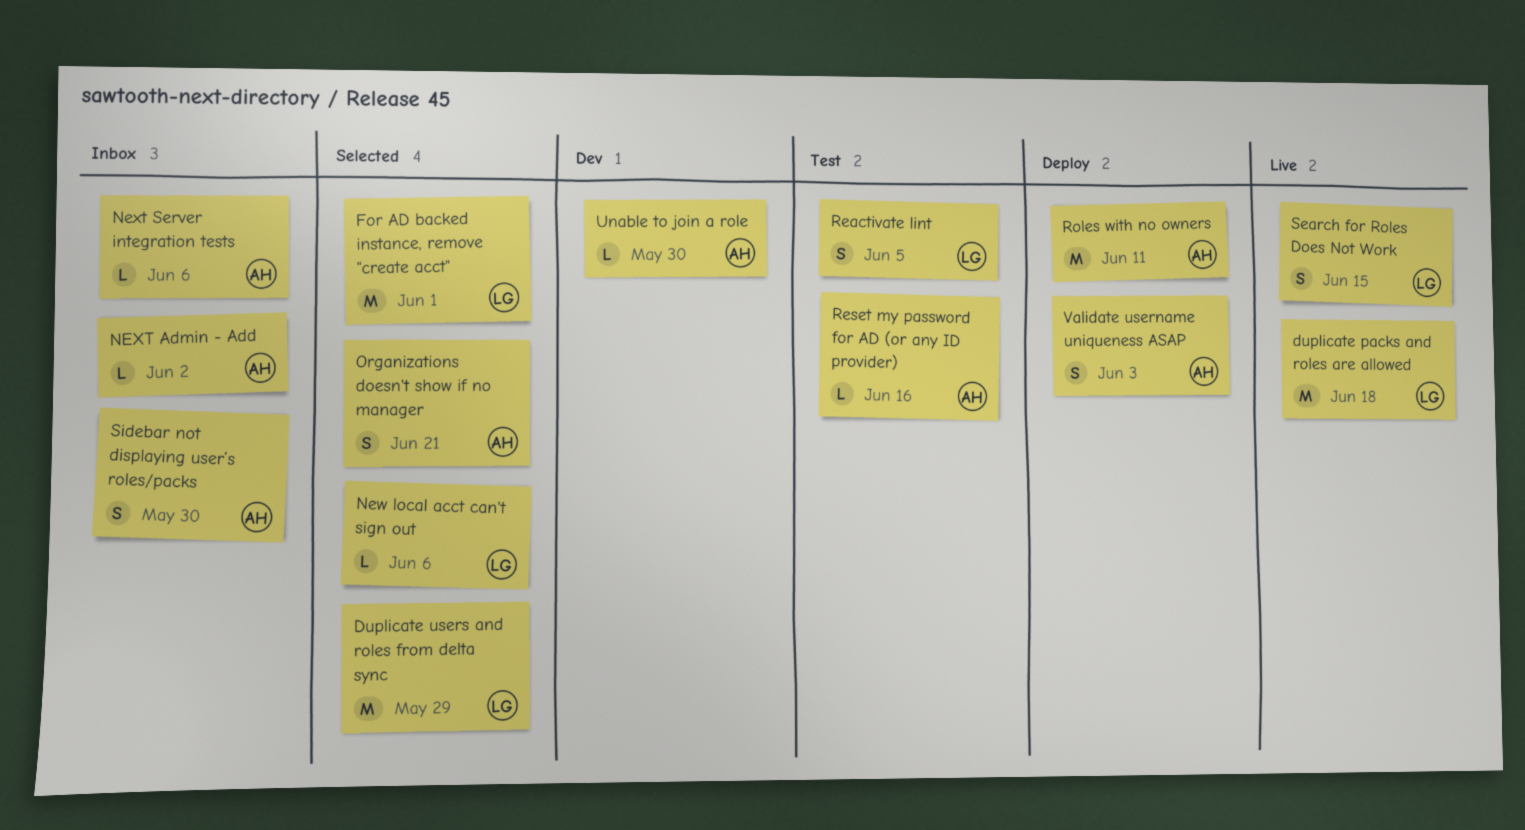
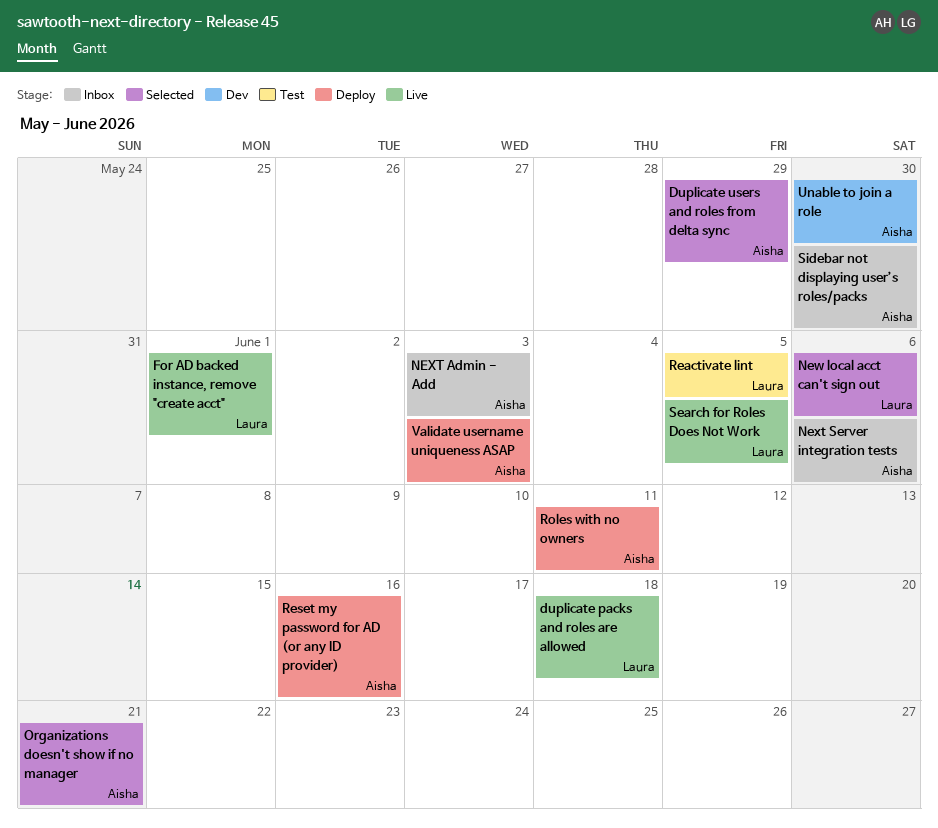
Duplicate users and roles from delta sync, owner: Laura -> Aisha
For AD backed instance, remove "create acct", status: Selected -> Live
NEXT Admin - Add, due: Jun 2 -> Jun 3
Reset my password for AD (or any ID provider), status: Test -> Deploy
Search for Roles Does Not Work, due: Jun 15 -> Jun 5

